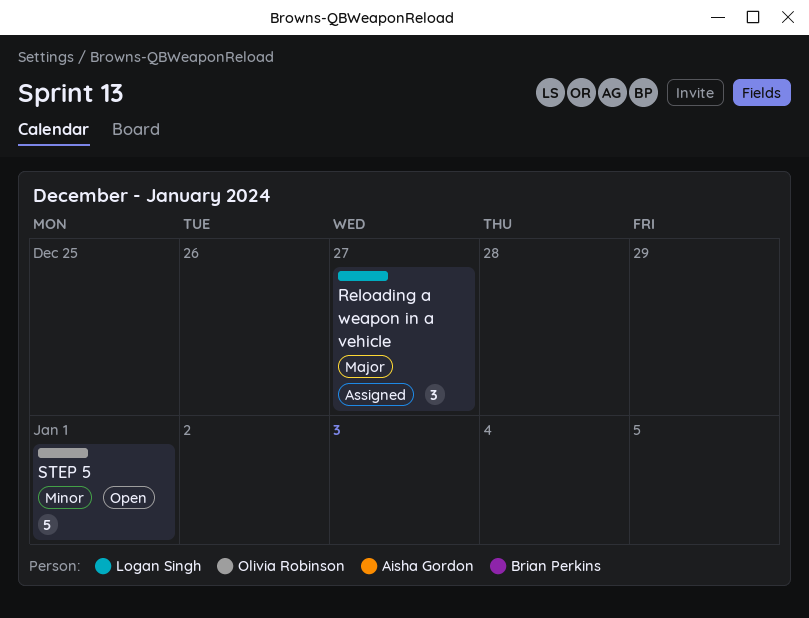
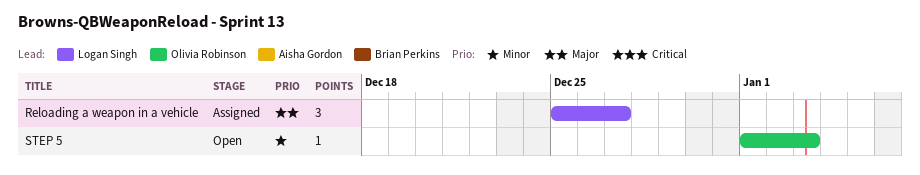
STEP 5, estimate: 5 -> 1
STEP 5, due: Jan 1 -> Jan 3

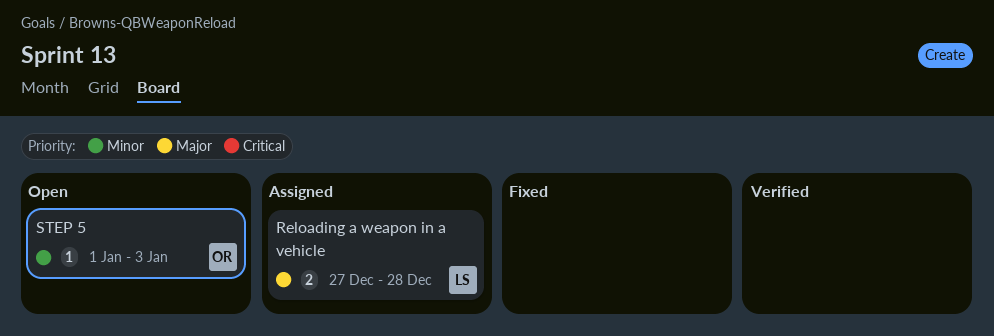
Reloading a weapon in a vehicle, estimate: 3 -> 2
Reloading a weapon in a vehicle, start: Dec 25 -> Dec 27
Reloading a weapon in a vehicle, due: Dec 27 -> Dec 28

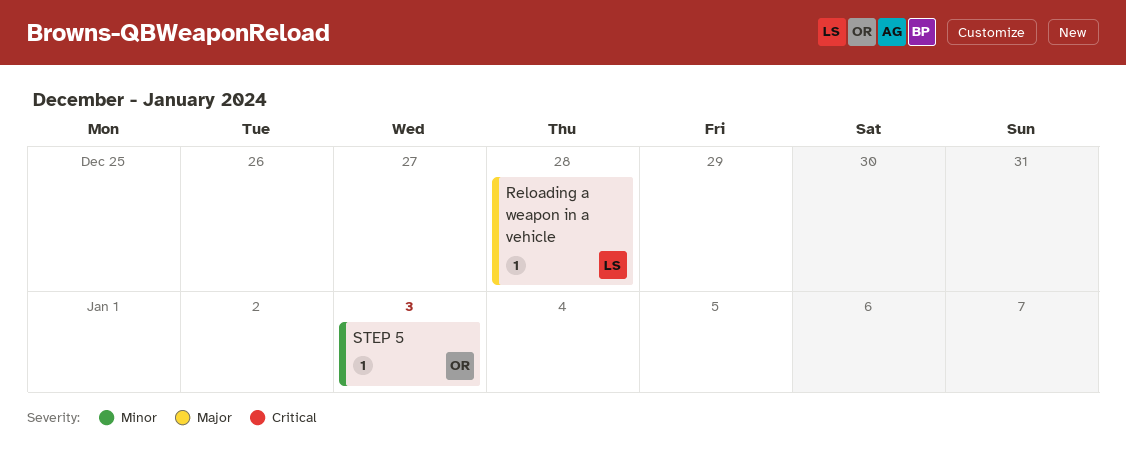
Reloading a weapon in a vehicle, estimate: 2 -> 1

